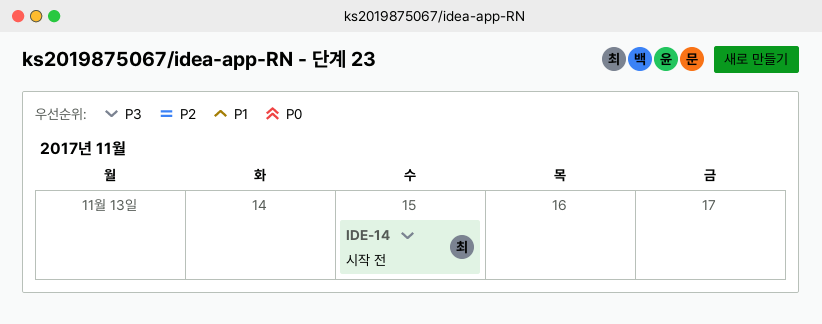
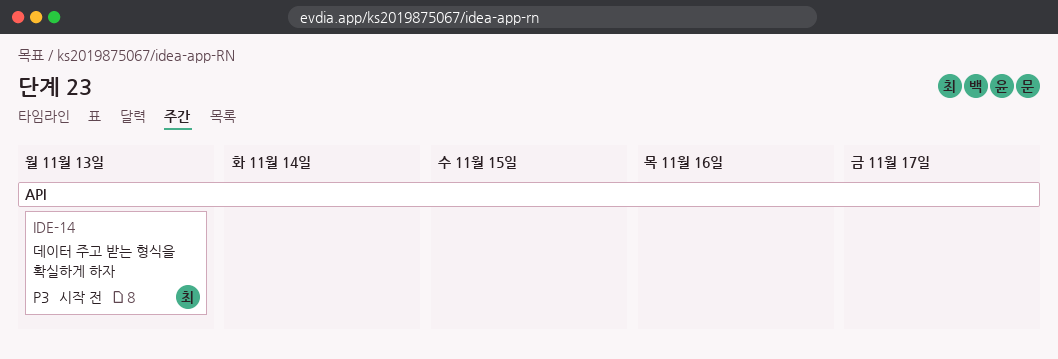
IDE-14, due: Nov 15 -> Nov 13

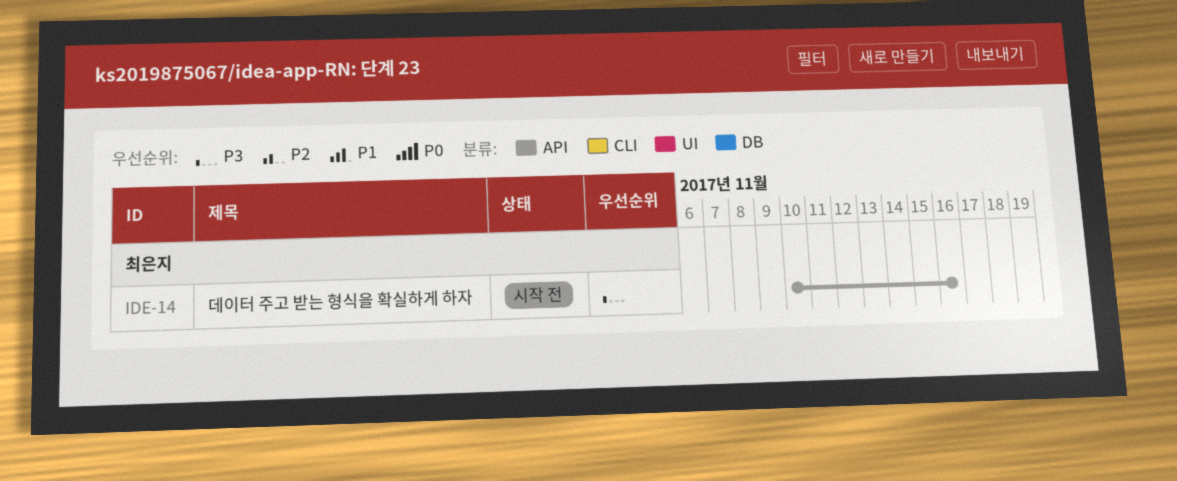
IDE-14, due: Nov 13 -> Nov 16

